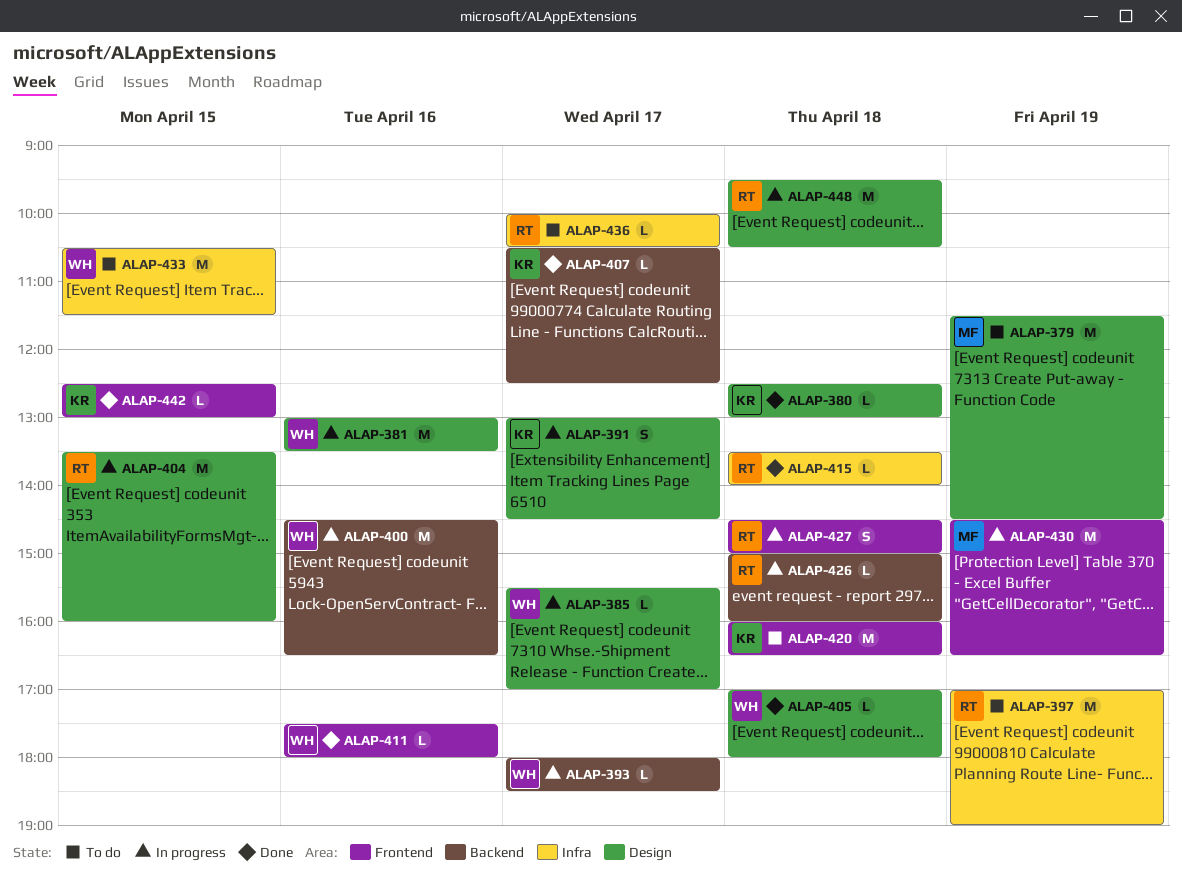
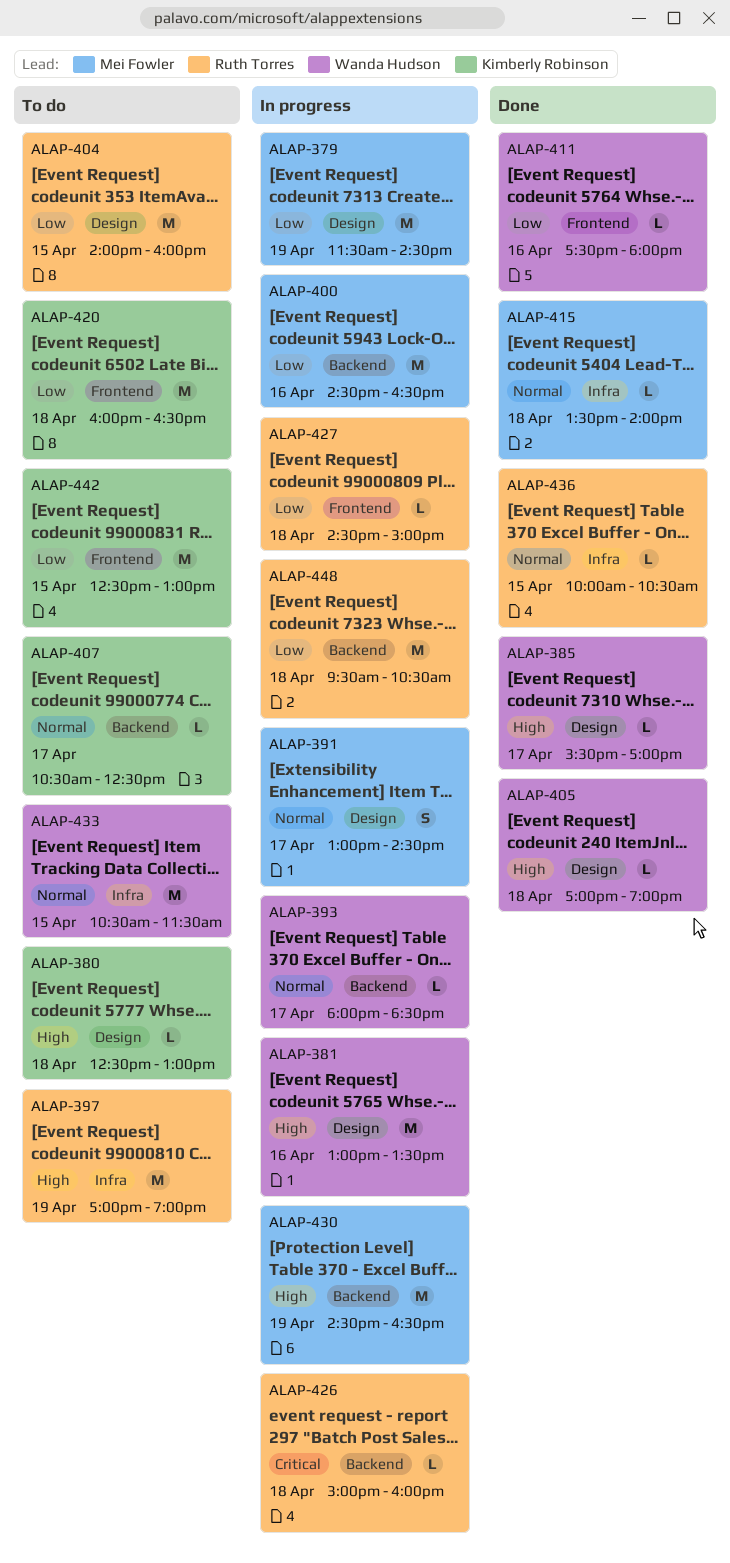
ALAP-379, status: To do -> In progress
ALAP-380, status: Done -> To do
ALAP-385, status: In progress -> Done
ALAP-391, owner: Kimberly Robinson -> Mei Fowler
ALAP-400, owner: Wanda Hudson -> Mei Fowler
ALAP-404, status: In progress -> To do
ALAP-404, begins: 13:30 -> 14:00
ALAP-405, ends: 18:00 -> 19:00
ALAP-407, status: Done -> To do
ALAP-415, owner: Ruth Torres -> Mei Fowler
ALAP-427, estimate: S -> L
ALAP-430, label: Frontend -> Backend
ALAP-436, status: To do -> Done
ALAP-436, day: Apr 17 -> Apr 15
ALAP-442, status: Done -> To do
ALAP-442, estimate: L -> M
ALAP-448, label: Design -> Backend

